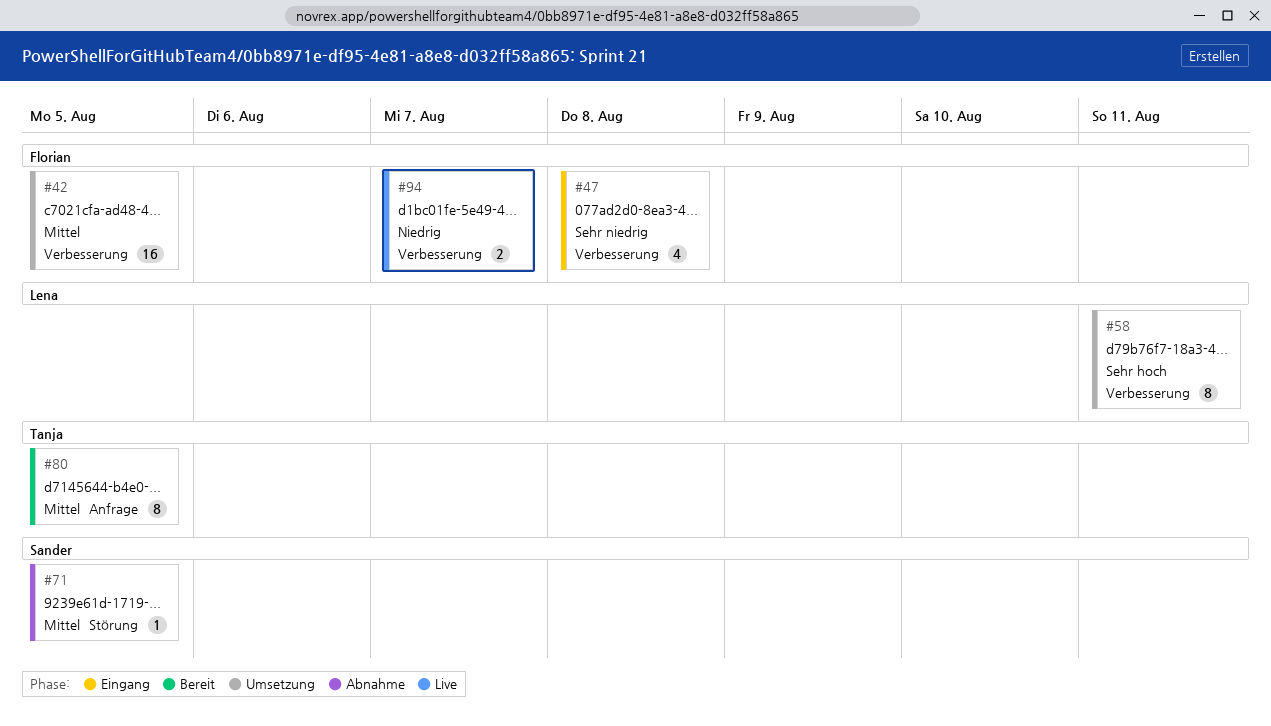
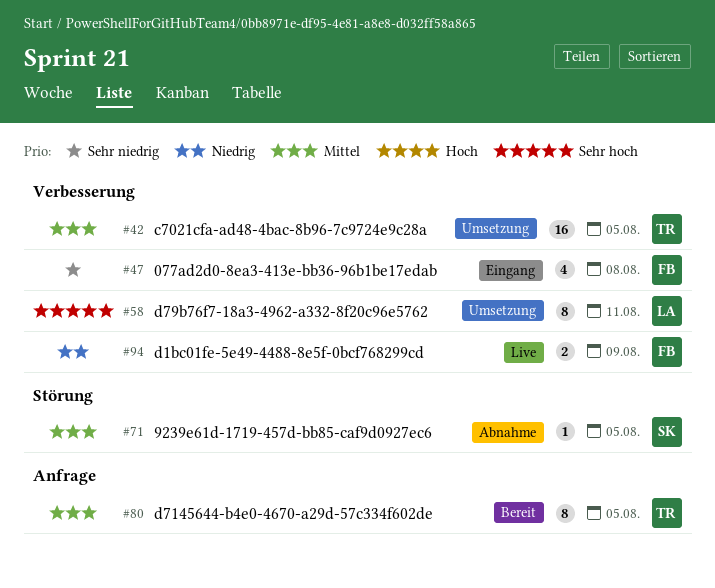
#42, owner: Florian -> Tanja
#94, due: Aug 7 -> Aug 9

